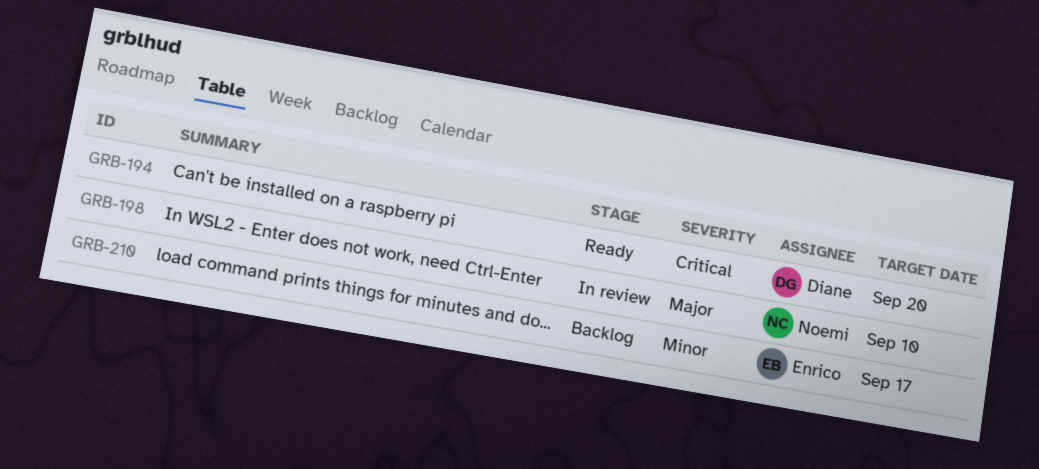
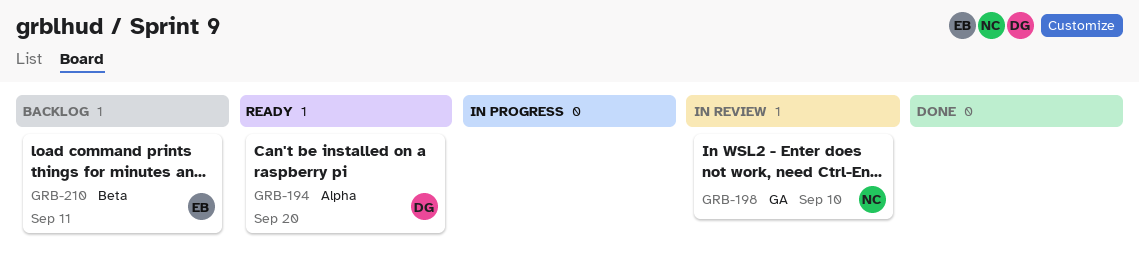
GRB-210, due: Sep 17 -> Sep 11

